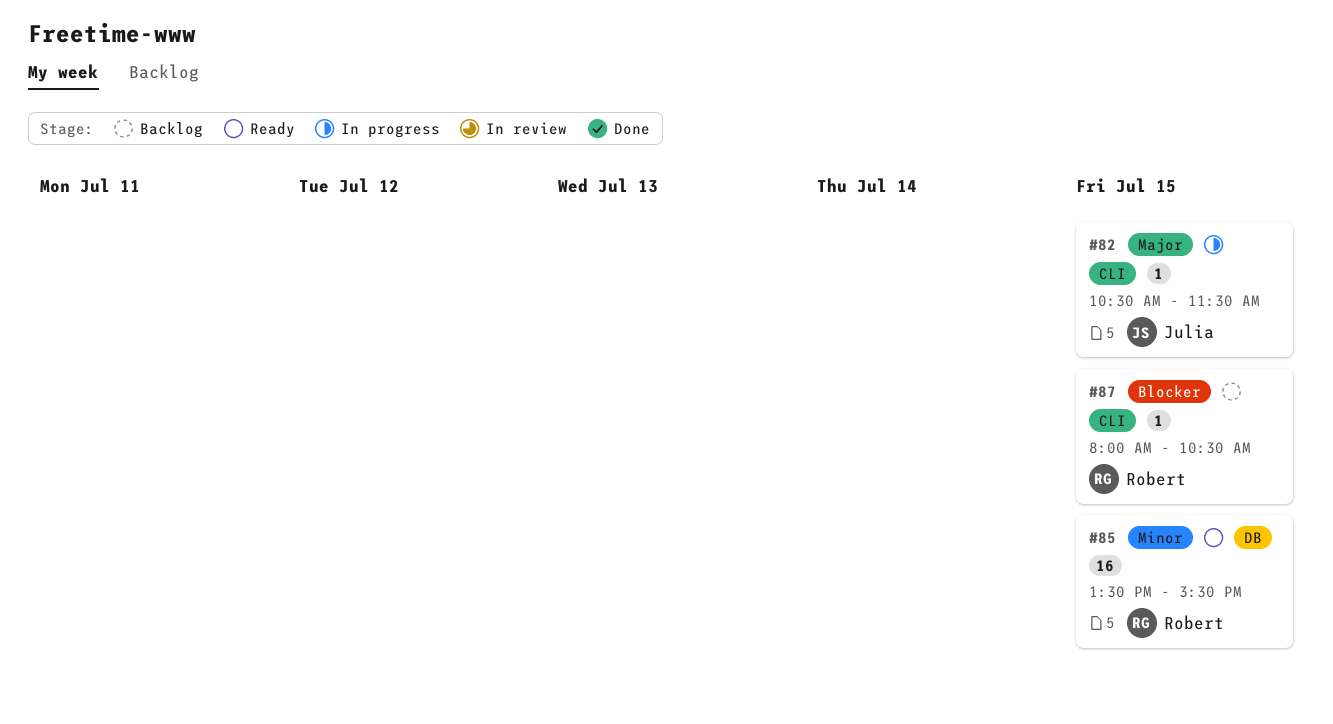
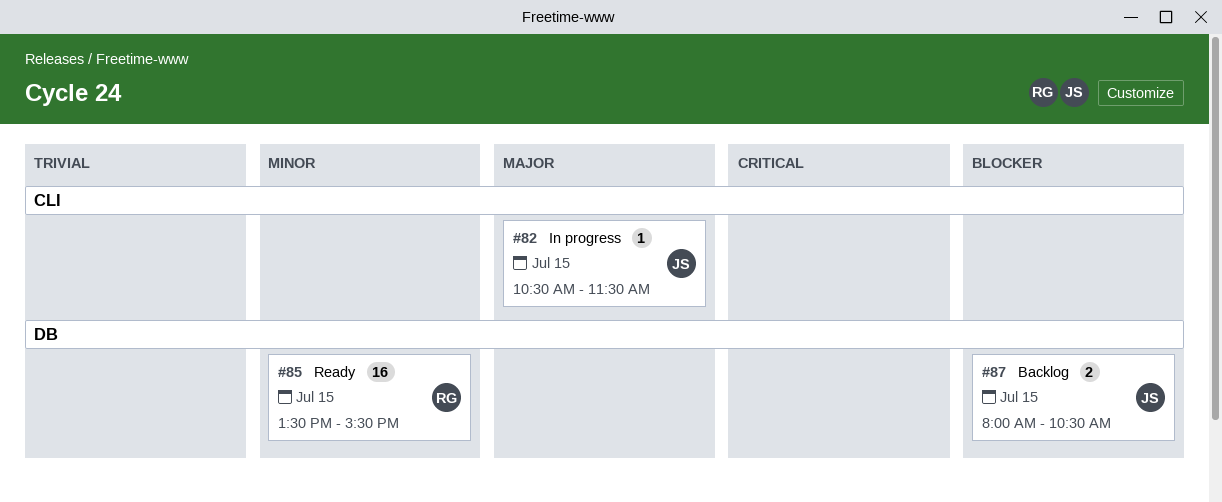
#87, owner: Robert -> Julia
#87, label: CLI -> DB
#87, estimate: 1 -> 2

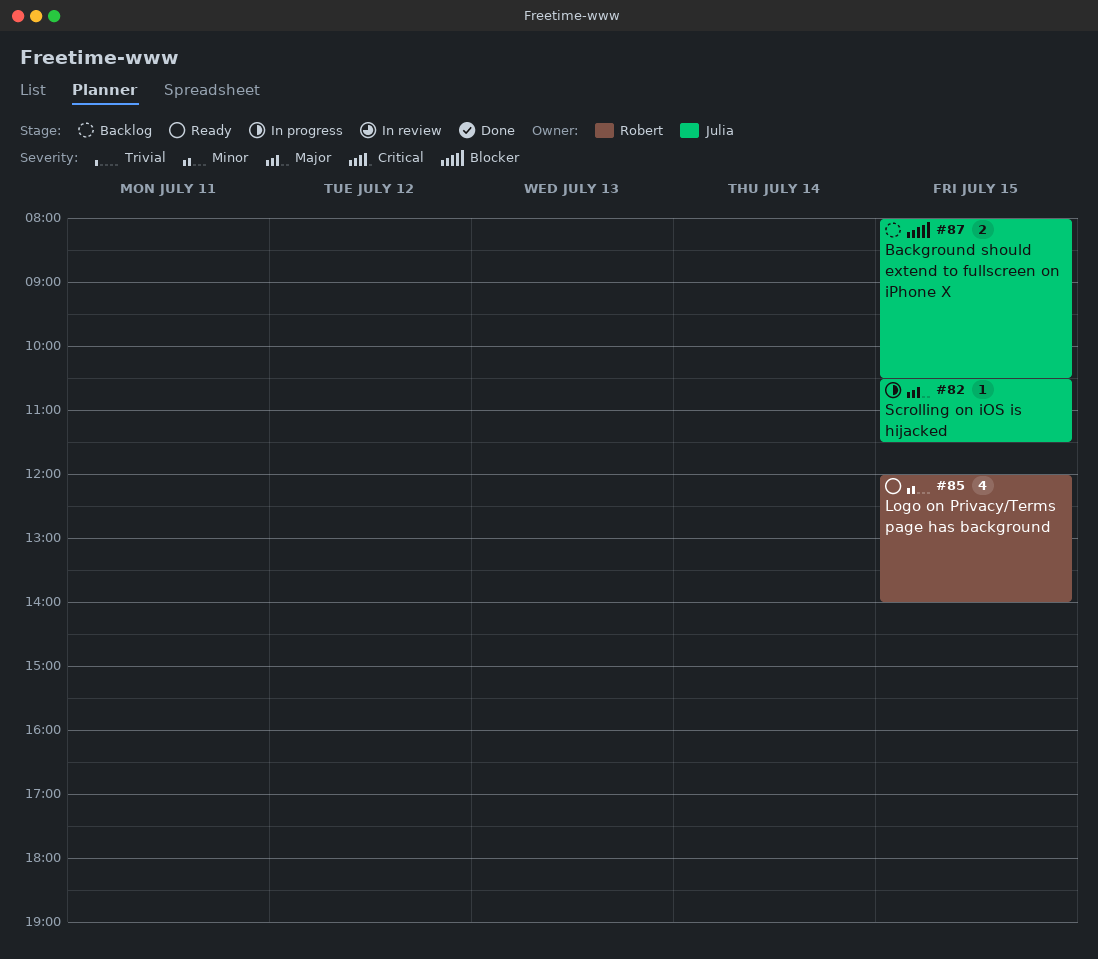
#85, estimate: 16 -> 4
#85, begins: 13:30 -> 12:00
#85, ends: 15:30 -> 14:00

